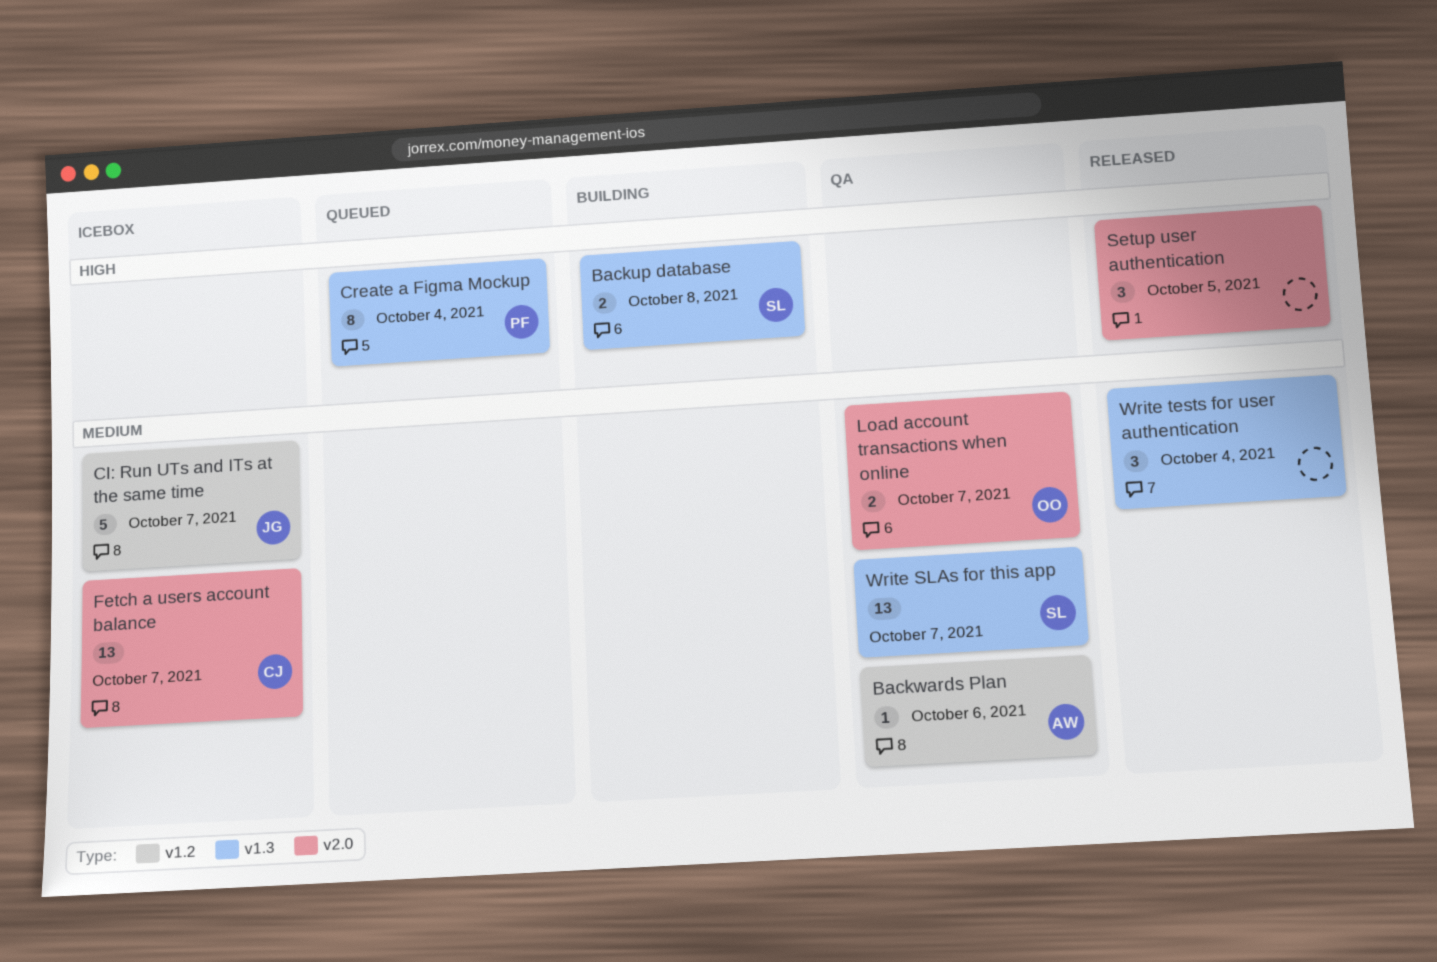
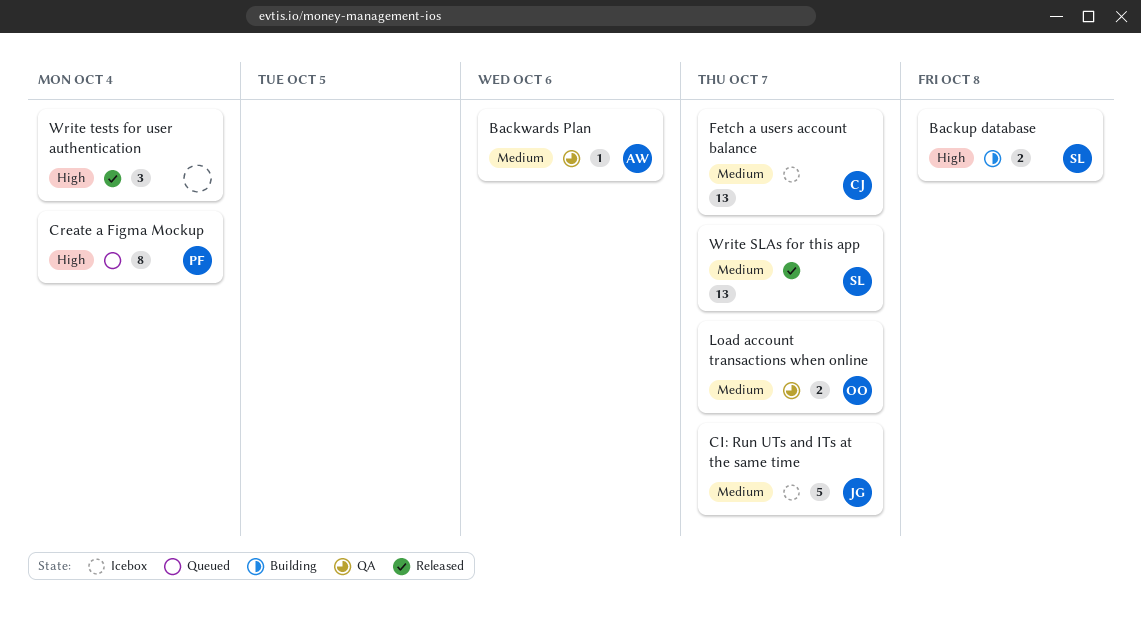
Setup user authentication: present -> none
Write SLAs for this app, status: QA -> Released
Write tests for user authentication, priority: Medium -> High

